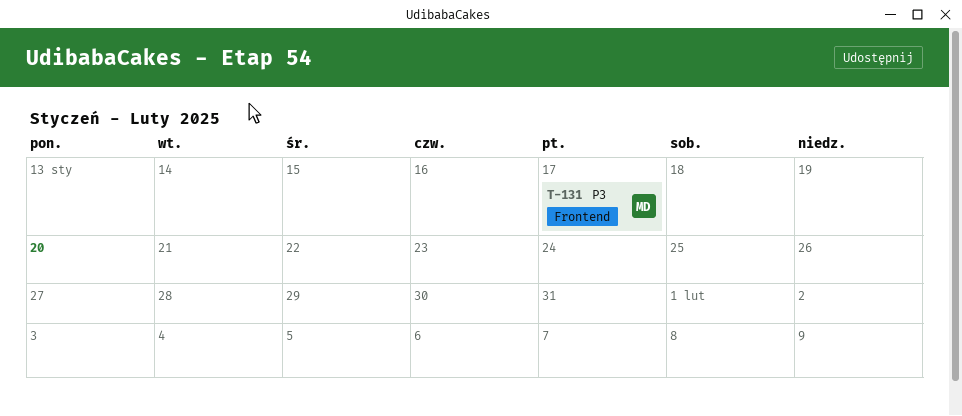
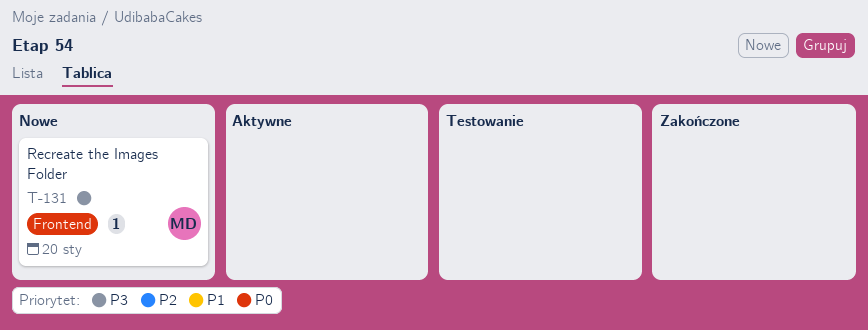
T-131, due: Jan 17 -> Jan 20

